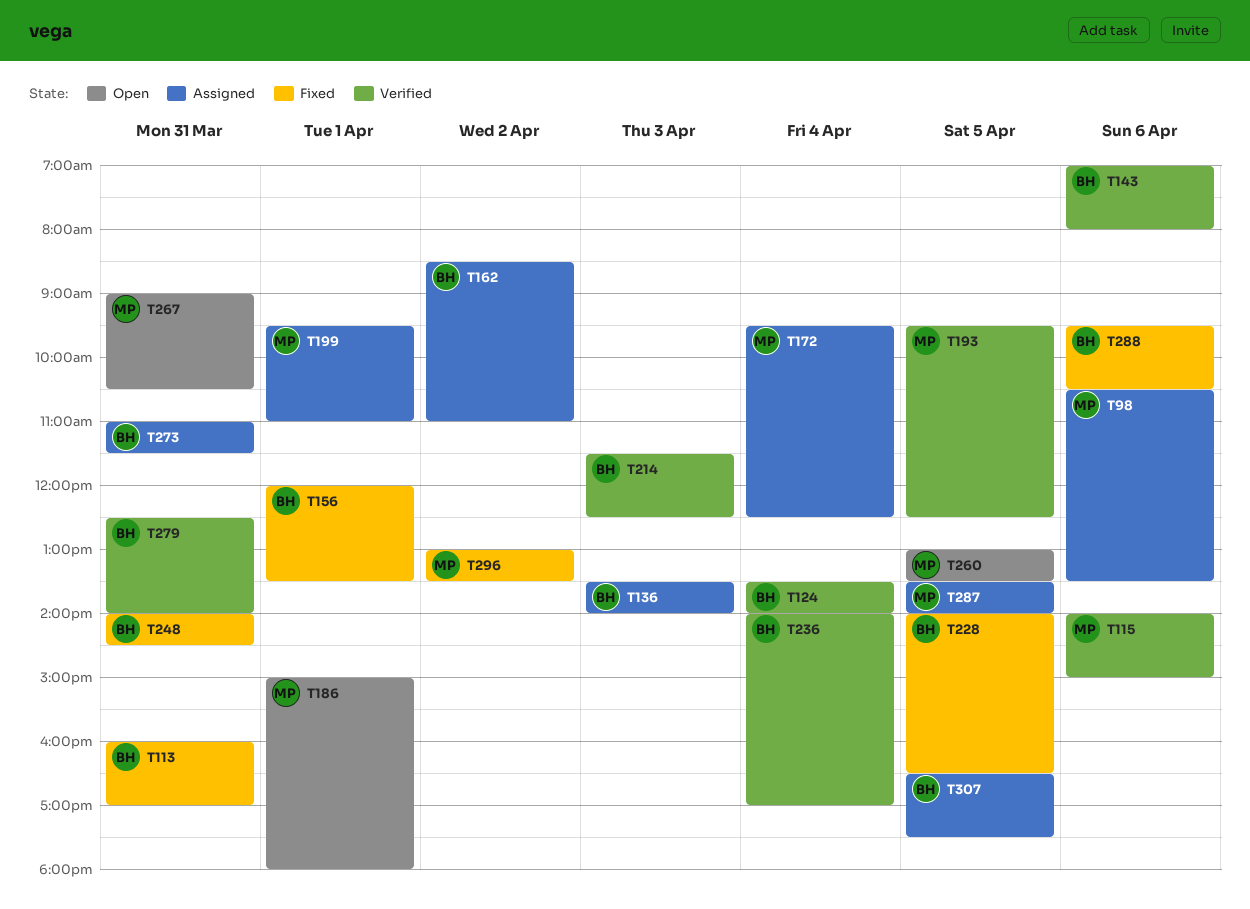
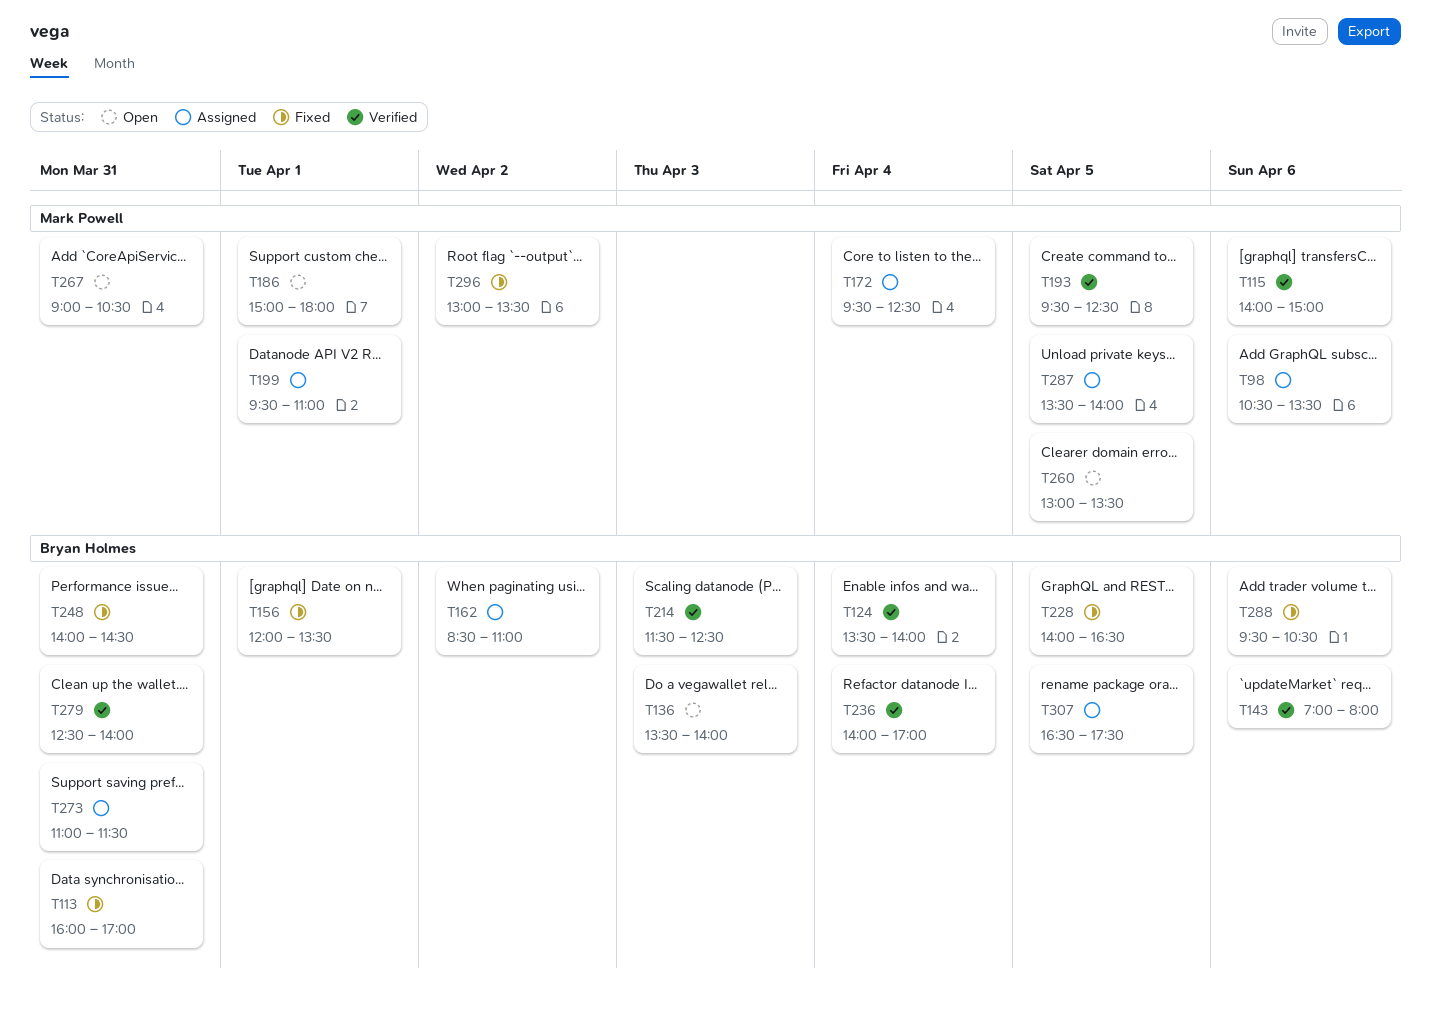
T136, status: Assigned -> Open

